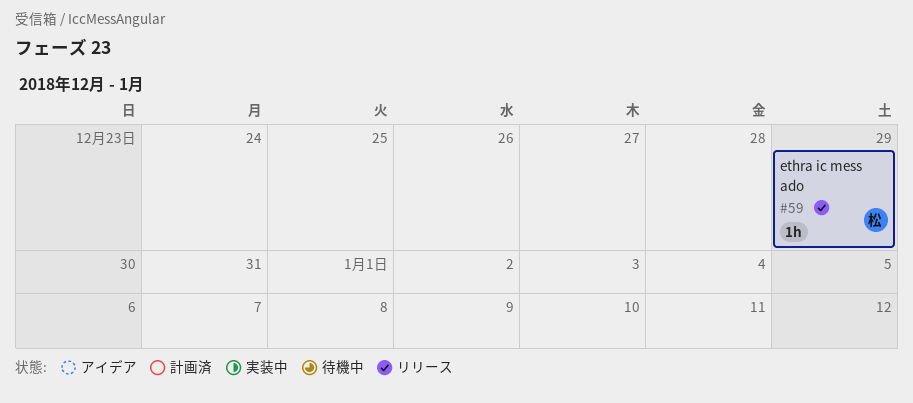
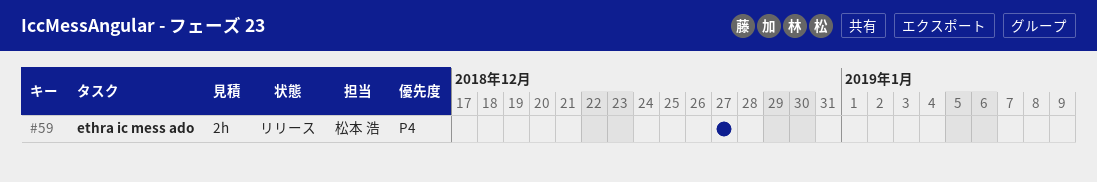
#59, estimate: 1h -> 2h
#59, due: Dec 29 -> Dec 27

